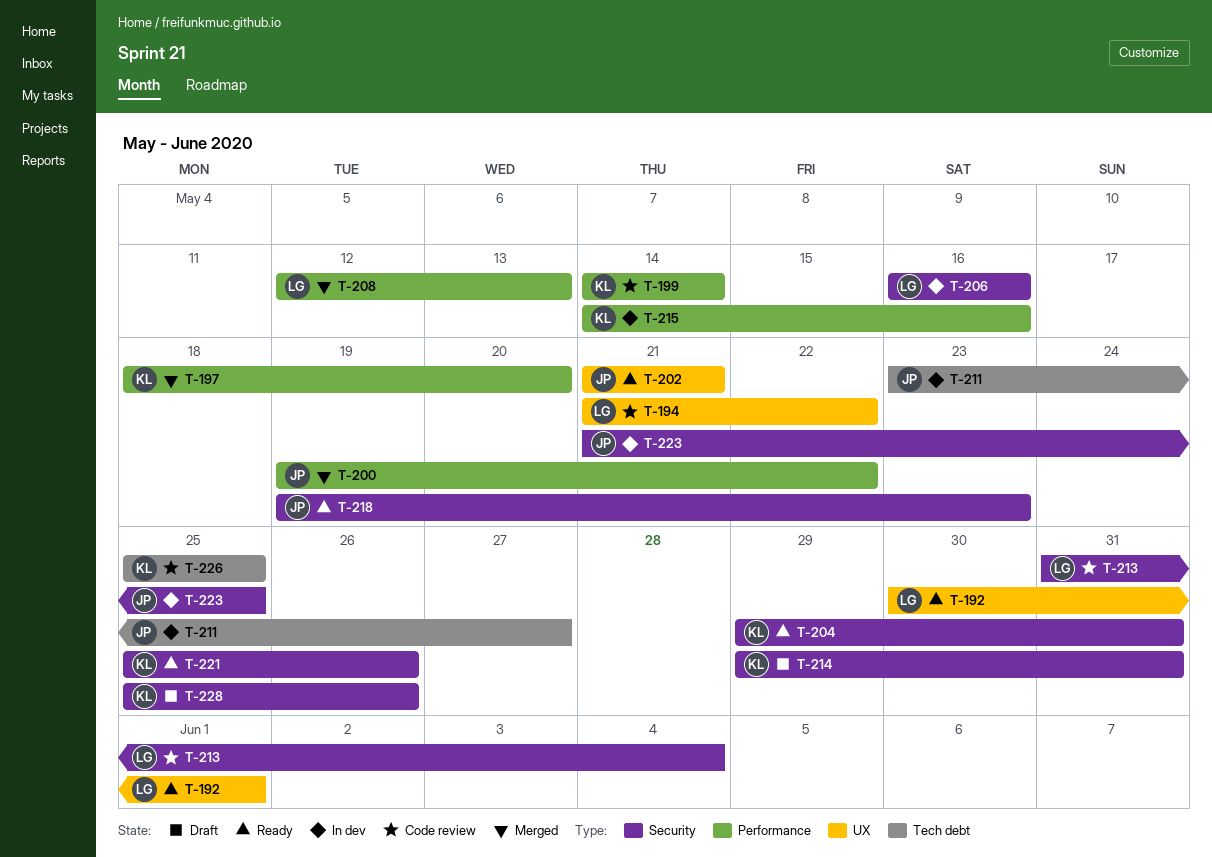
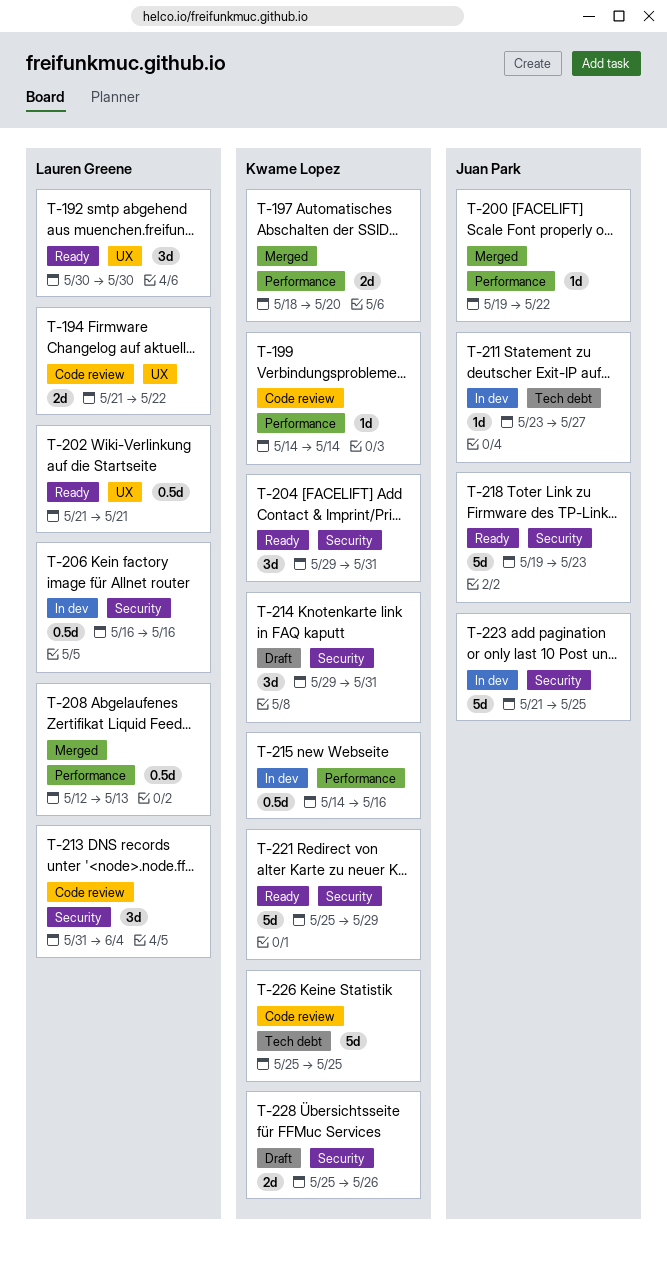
T-192, due: Jun 1 -> May 30
T-202, owner: Juan Park -> Lauren Greene
T-221, due: May 26 -> May 29

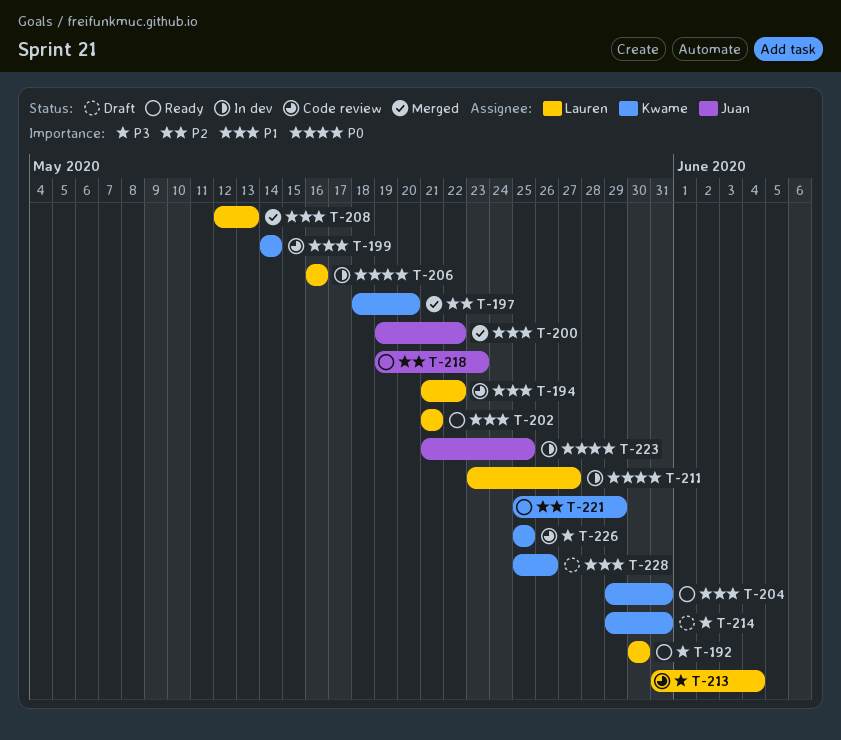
T-211, owner: Juan Park -> Lauren Greene
T-215: present -> none

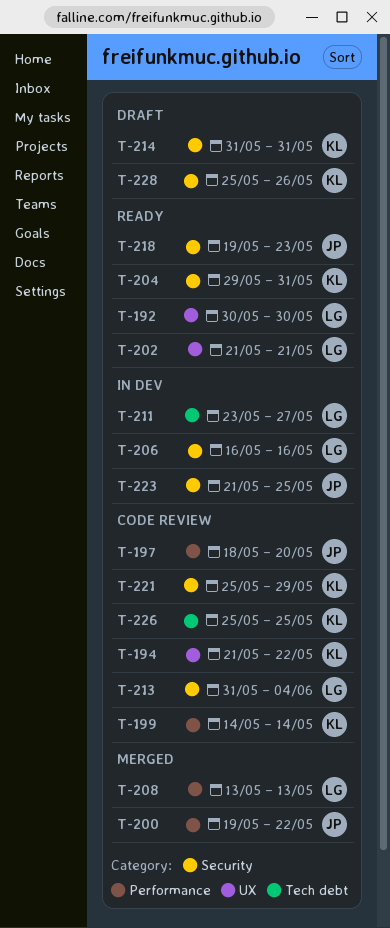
T-194, owner: Lauren -> Kwame
T-197, status: Merged -> Code review
T-197, owner: Kwame -> Juan
T-208, start: May 12 -> May 13
T-214, start: May 29 -> May 31
T-221, status: Ready -> Code review

